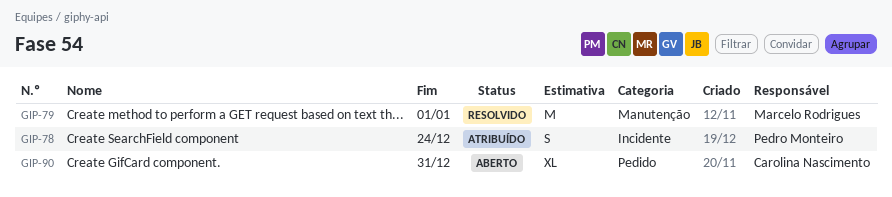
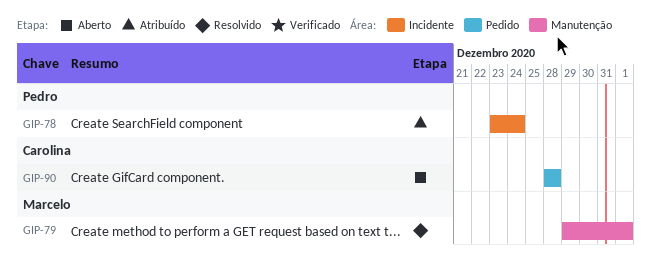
GIP-90, due: Dec 31 -> Dec 28

